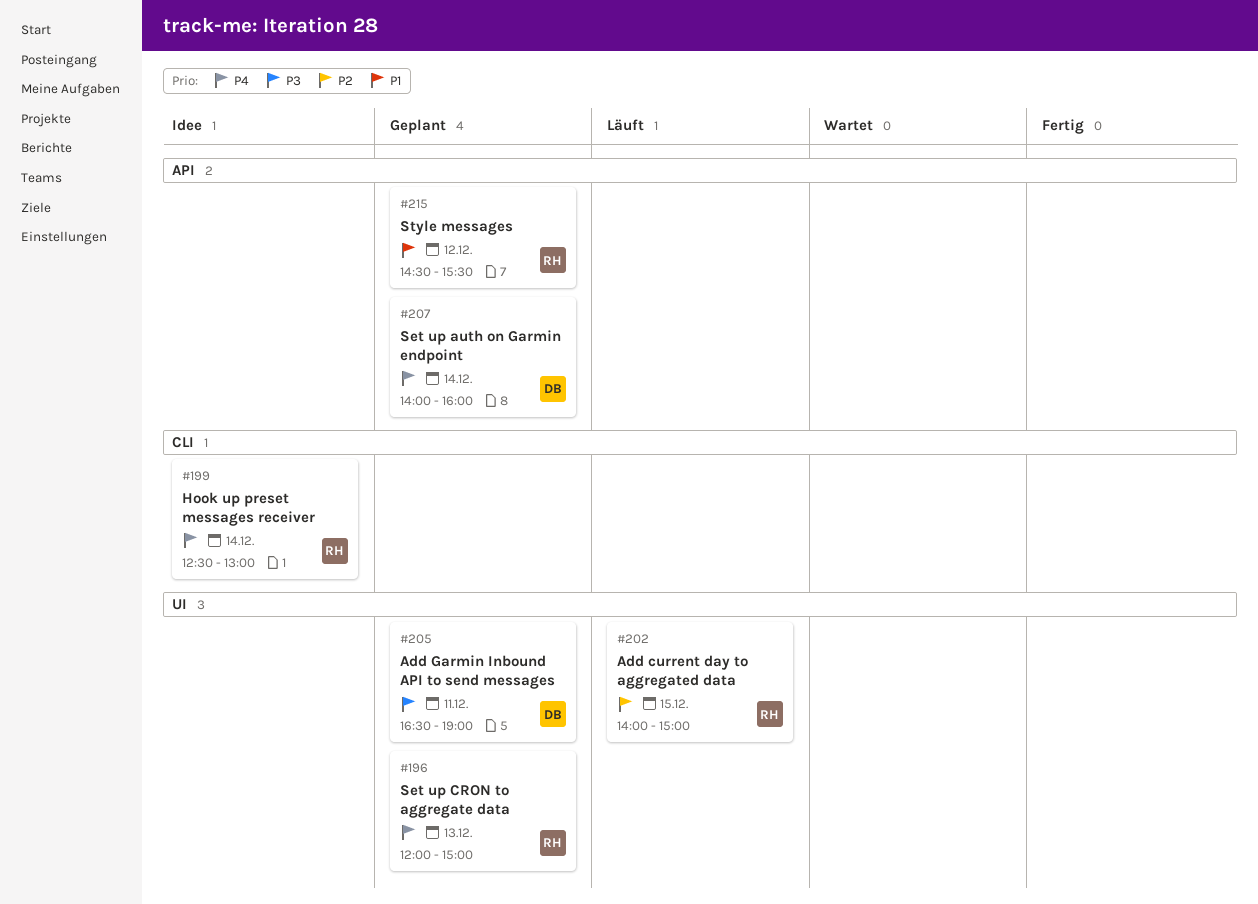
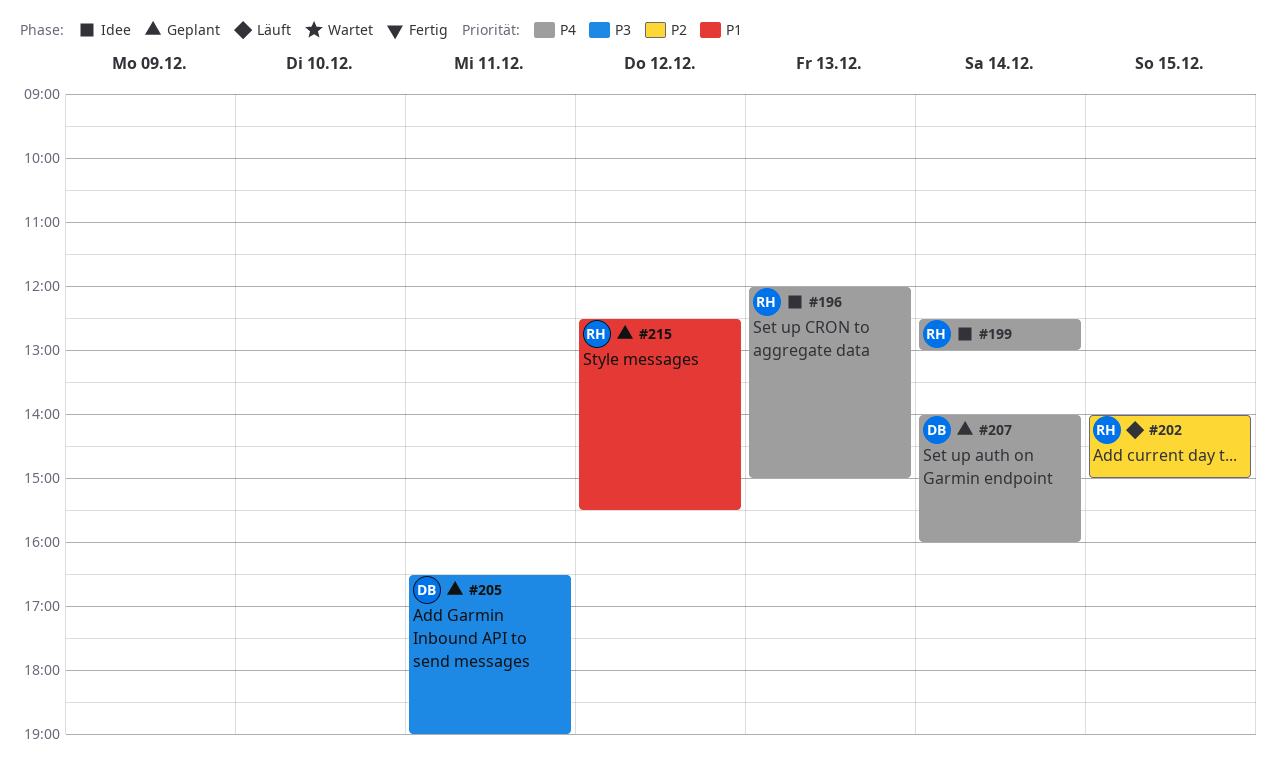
#196, status: Geplant -> Idee
#215, begins: 14:30 -> 12:30

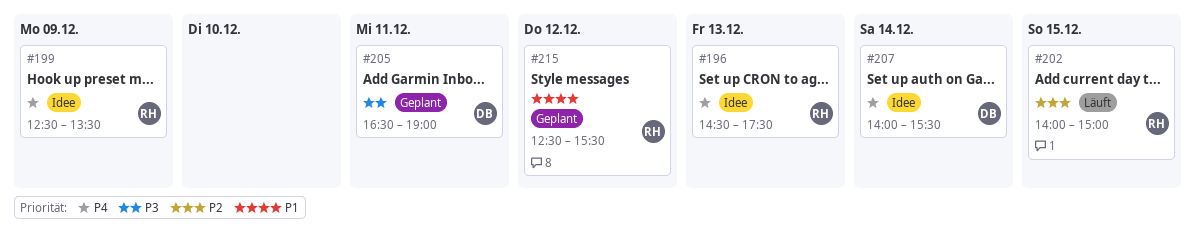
#196, begins: 12:00 -> 14:30
#196, ends: 15:00 -> 17:30
#199, day: Dec 14 -> Dec 9
#199, ends: 13:00 -> 13:30
#207, status: Geplant -> Idee
#207, ends: 16:00 -> 15:30

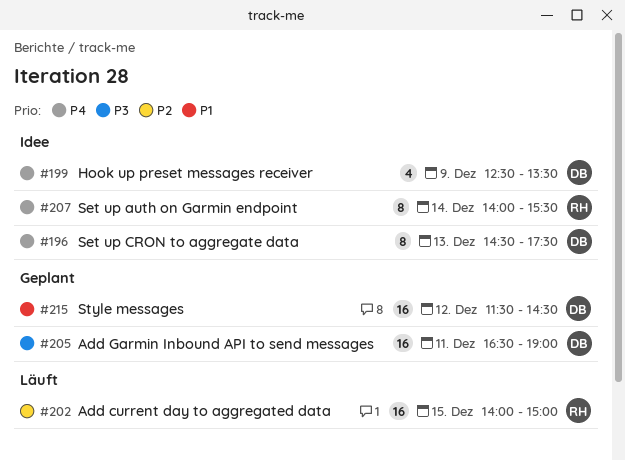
#196, owner: RH -> DB
#199, owner: RH -> DB
#207, owner: DB -> RH
#215, owner: RH -> DB
#215, begins: 12:30 -> 11:30
#215, ends: 15:30 -> 14:30

